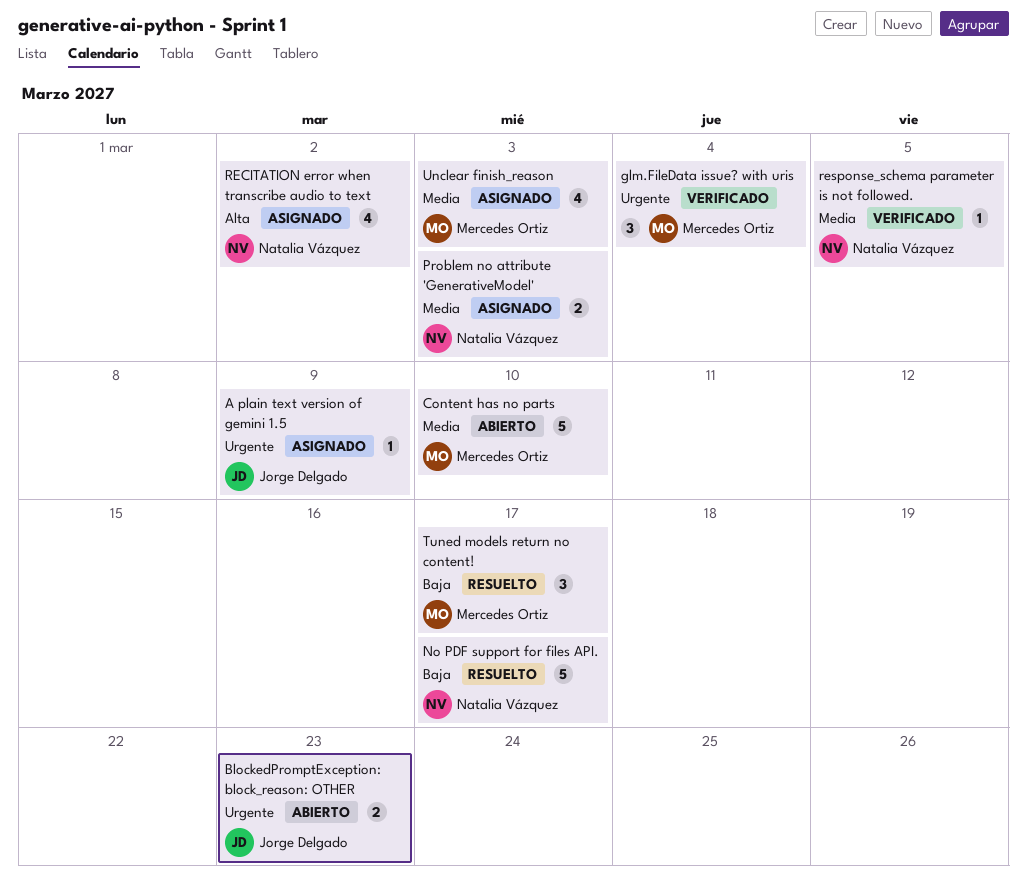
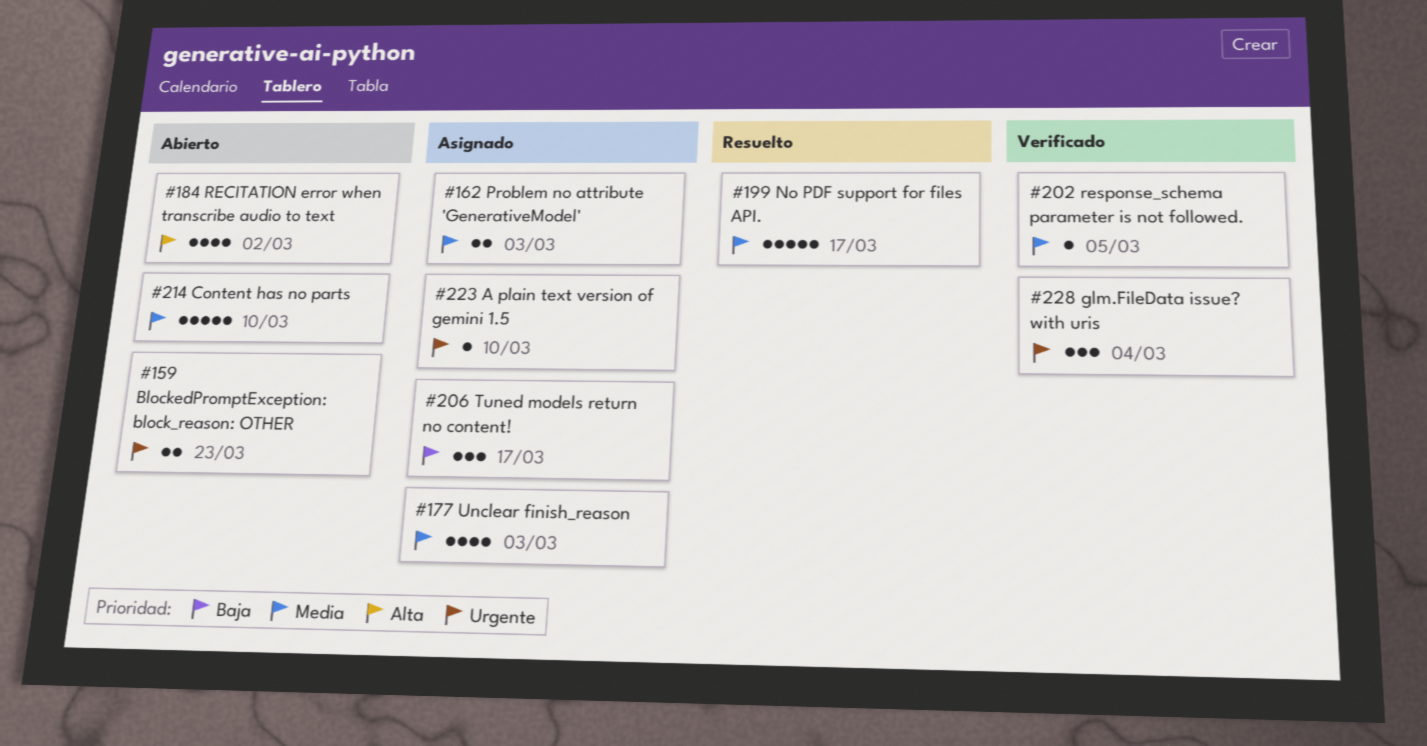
A plain text version of gemini 1.5, due: Mar 9 -> Mar 10
No PDF support for files API., priority: Baja -> Media
RECITATION error when transcribe audio to text, status: Asignado -> Abierto
Tuned models return no content!, status: Resuelto -> Asignado

